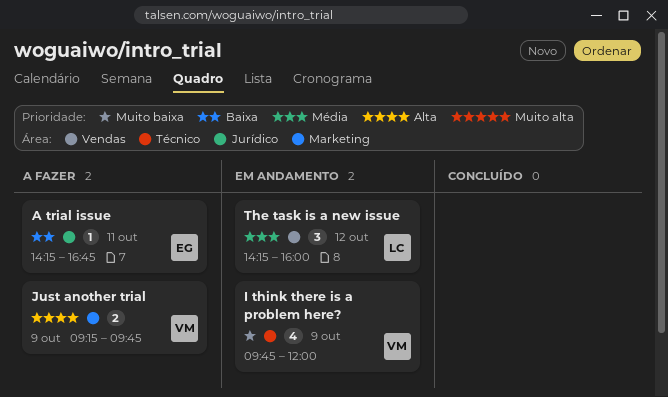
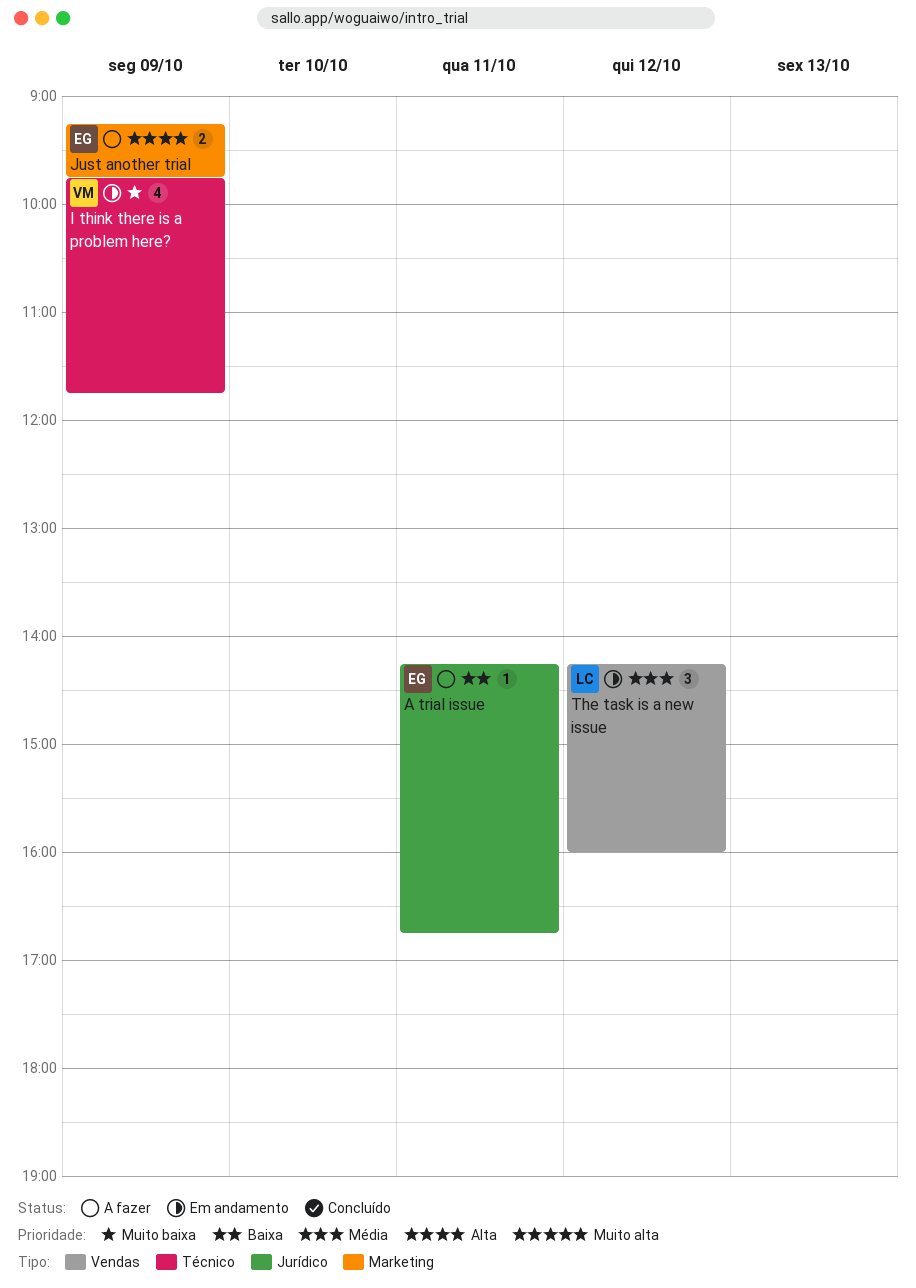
I think there is a problem here?, ends: 12:00 -> 11:45
Just another trial, owner: VM -> EG

